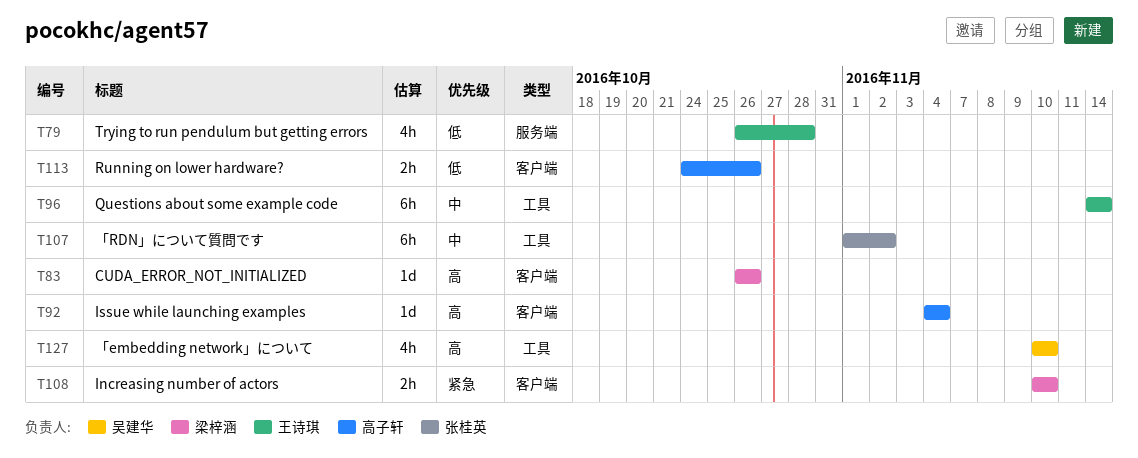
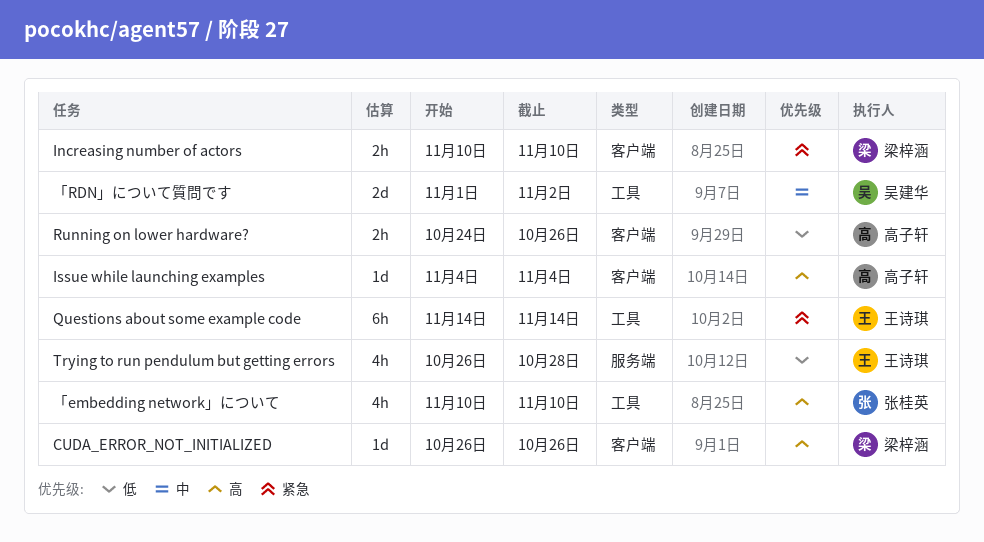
Questions about some example code, priority: 中 -> 紧急
「embedding network」について, owner: 吴建华 -> 张桂英
「RDN」について質問です, owner: 张桂英 -> 吴建华
「RDN」について質問です, estimate: 6h -> 2d

